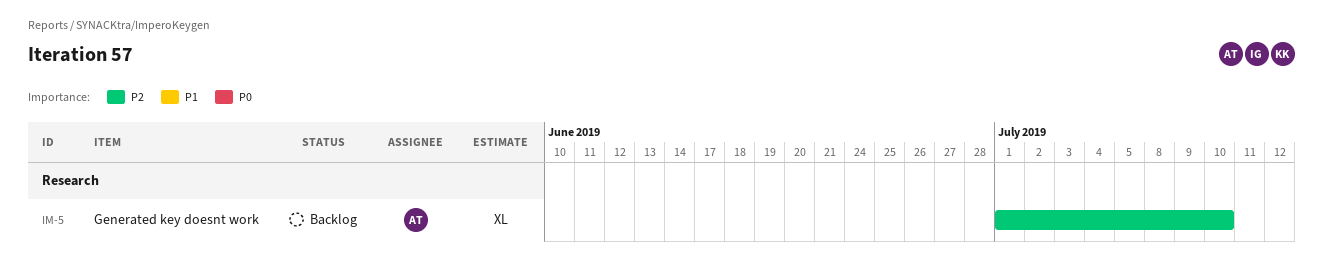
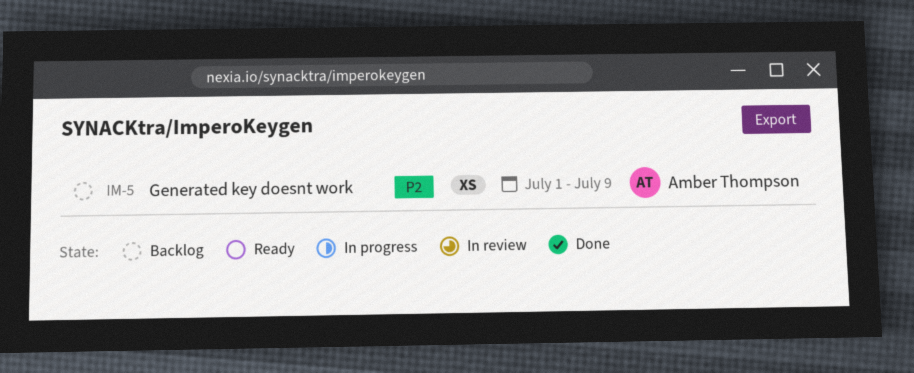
IM-5, estimate: XL -> XS
IM-5, due: Jul 10 -> Jul 9

